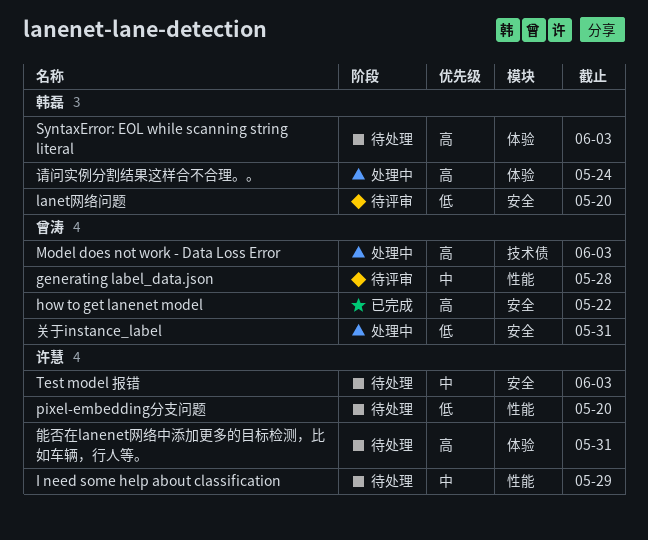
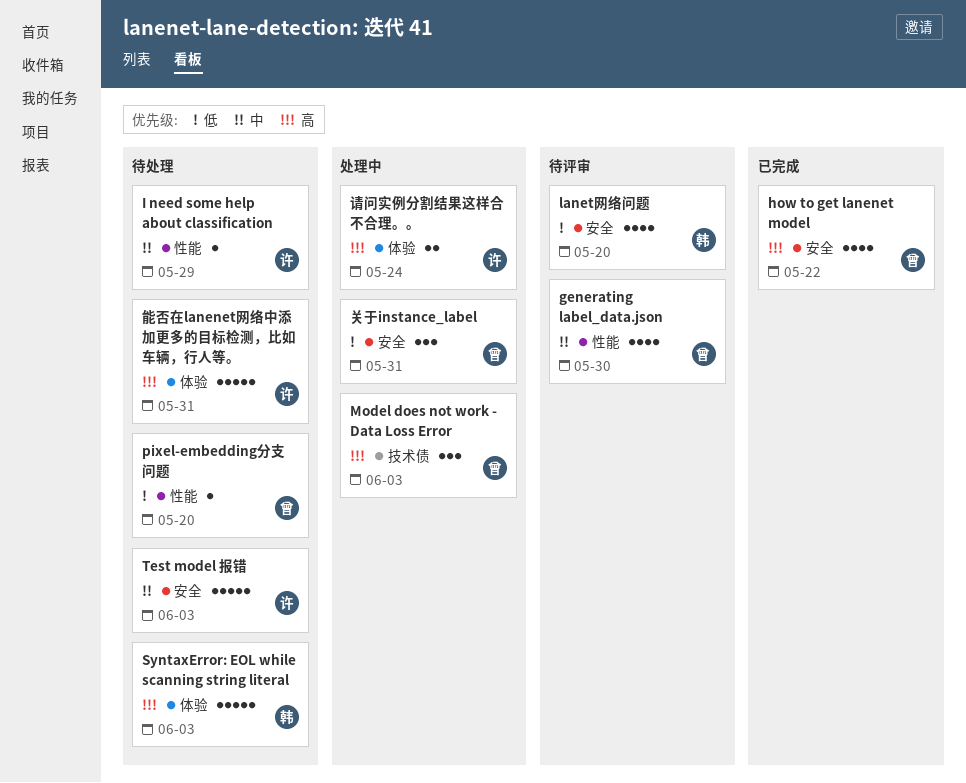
generating label_data.json, due: May 28 -> May 30
pixel-embedding分支问题, owner: 许慧 -> 曾涛
请问实例分割结果这样合不合理。。, owner: 韩磊 -> 许慧

